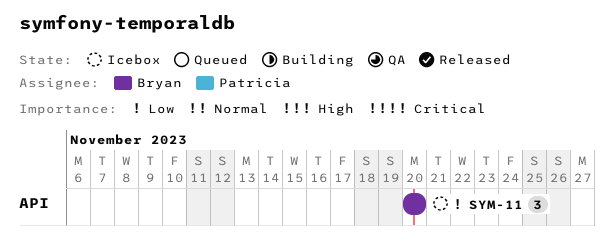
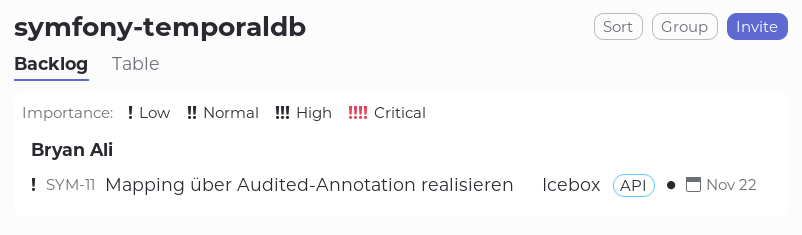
SYM-11, estimate: 3 -> 1
SYM-11, due: Nov 20 -> Nov 22

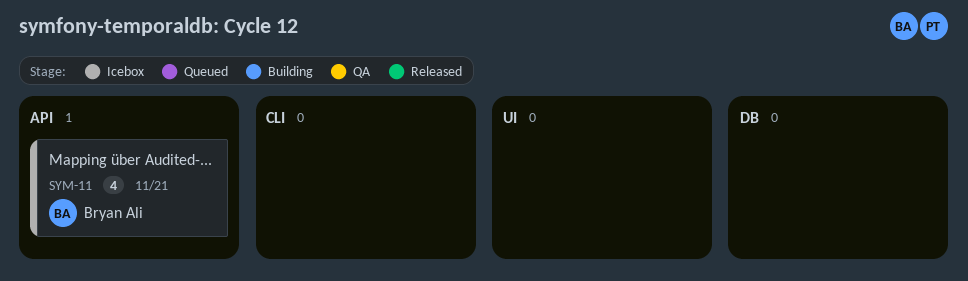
SYM-11, estimate: 1 -> 4
SYM-11, due: Nov 22 -> Nov 21

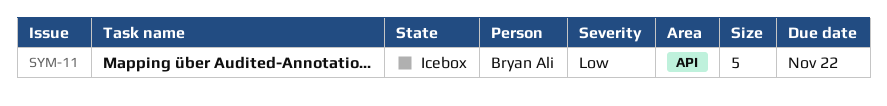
SYM-11, estimate: 4 -> 5
SYM-11, due: Nov 21 -> Nov 22

